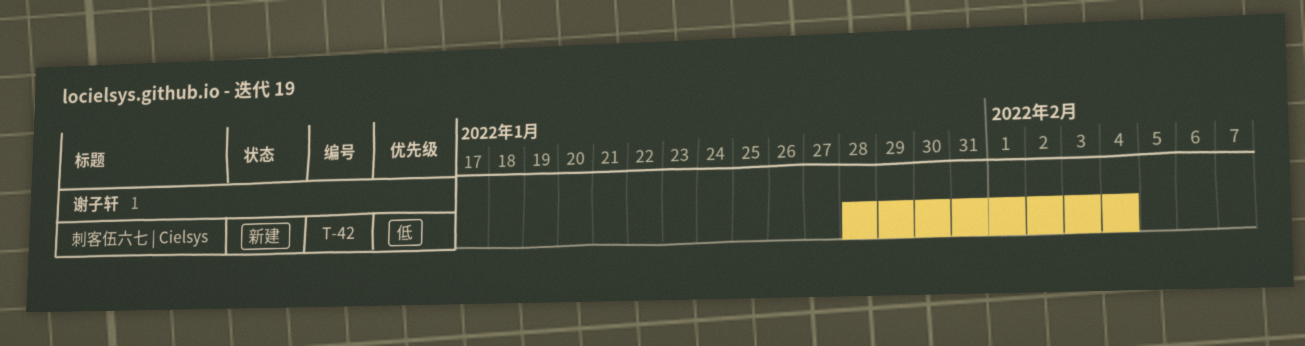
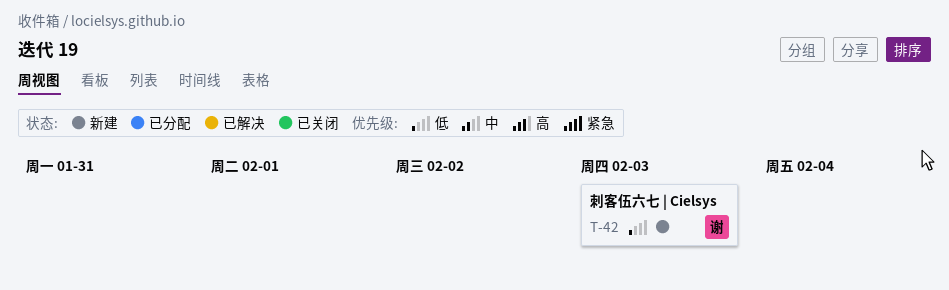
T-42, due: Feb 4 -> Feb 3

